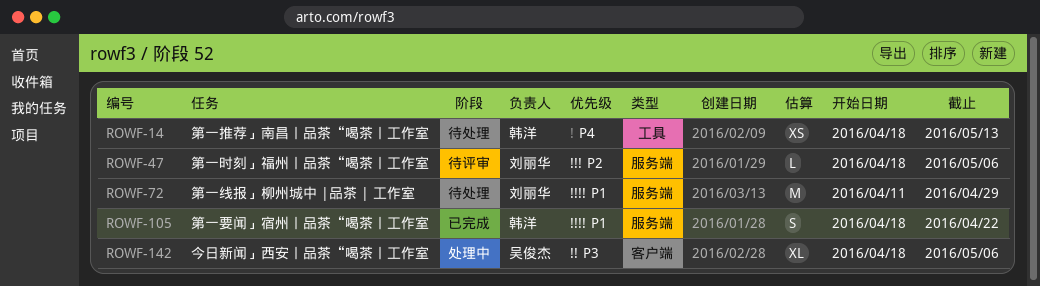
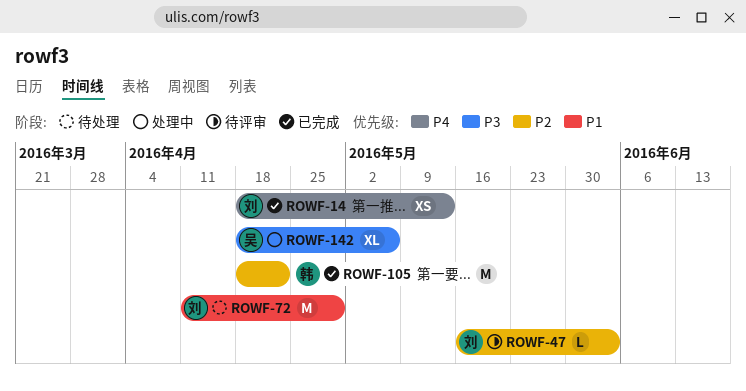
ROWF-14, status: 待处理 -> 已完成
ROWF-14, owner: 韩洋 -> 刘丽华
ROWF-47, start: Apr 18 -> May 16
ROWF-47, due: May 6 -> Jun 3
ROWF-105, priority: P1 -> P2
ROWF-105, estimate: S -> M

